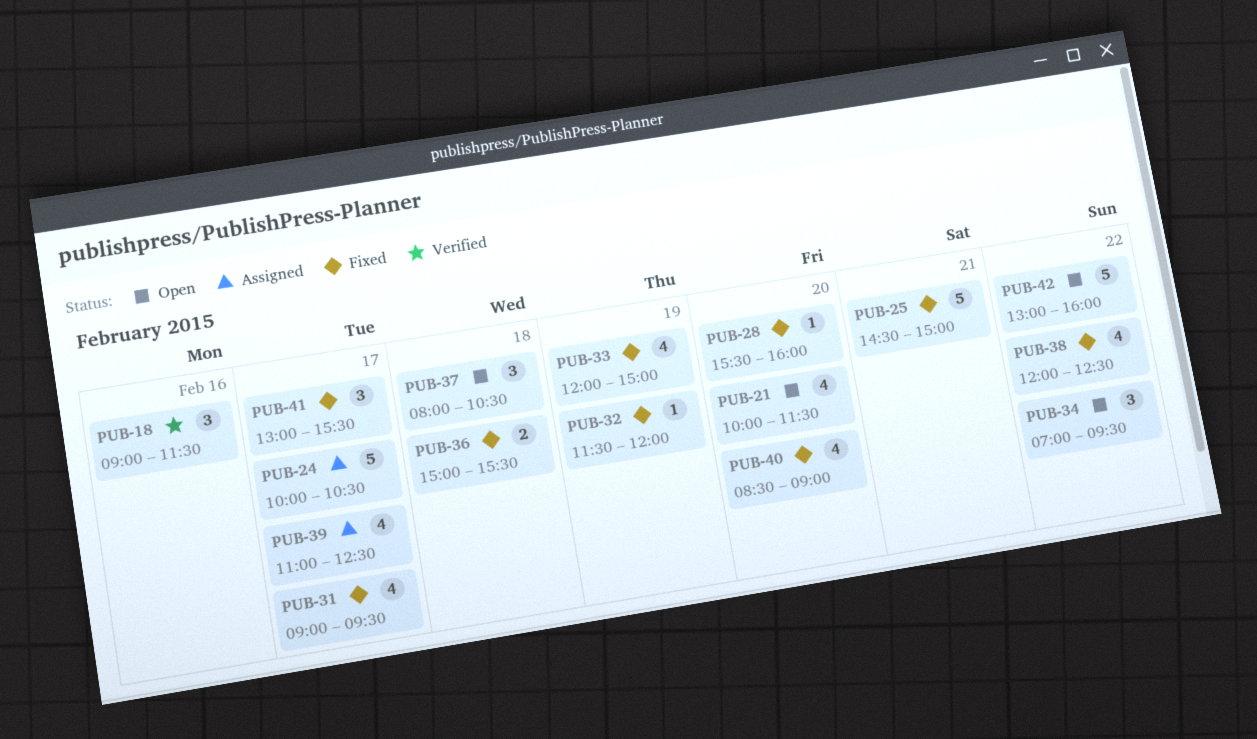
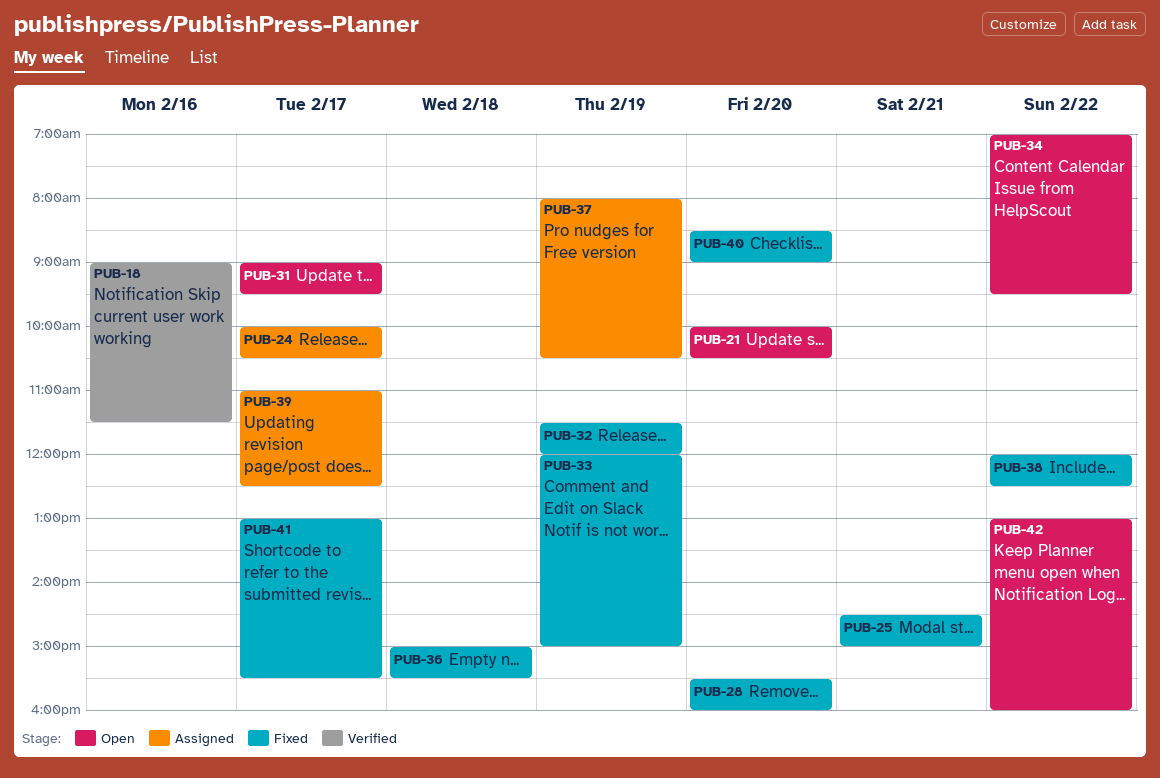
PUB-21, ends: 11:30 -> 10:30
PUB-31, status: Fixed -> Open
PUB-37, status: Open -> Assigned
PUB-37, day: Feb 18 -> Feb 19

